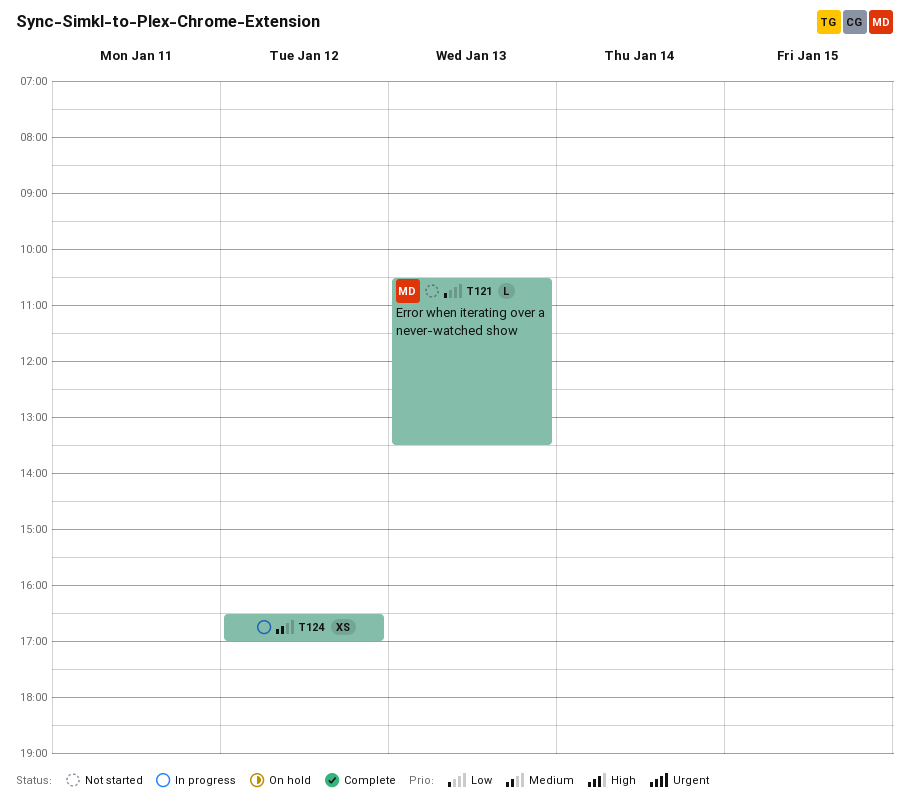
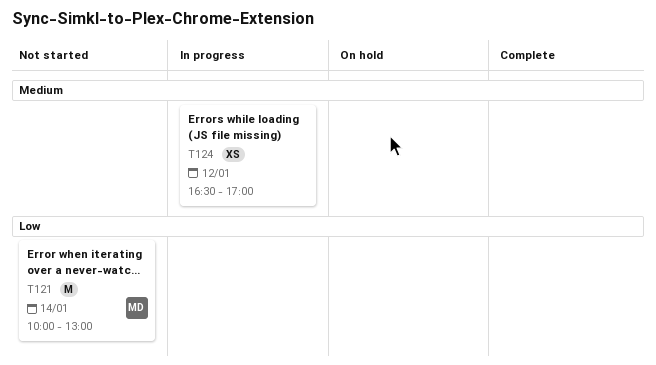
T121, estimate: L -> M
T121, day: Jan 13 -> Jan 14
T121, begins: 10:30 -> 10:00
T121, ends: 13:30 -> 13:00

